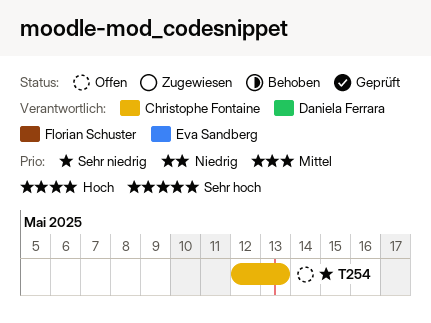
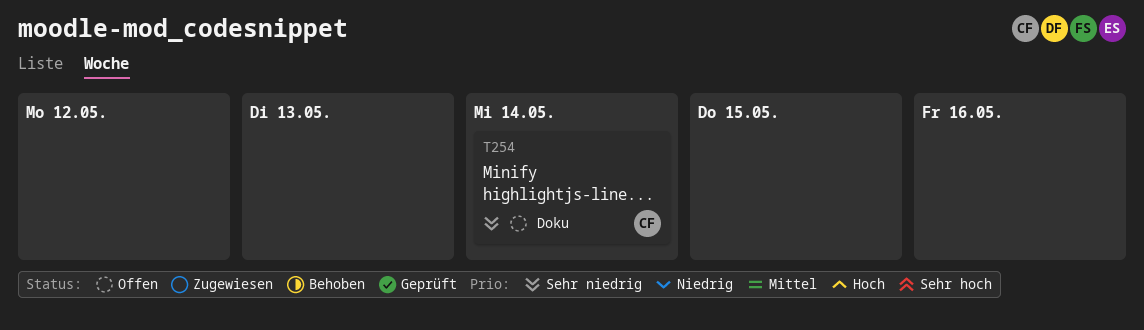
T254, due: May 13 -> May 14

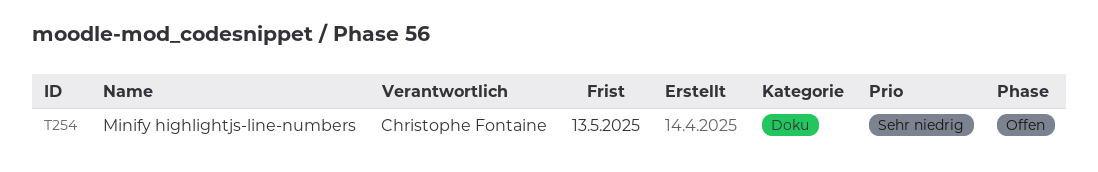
T254, due: May 14 -> May 13

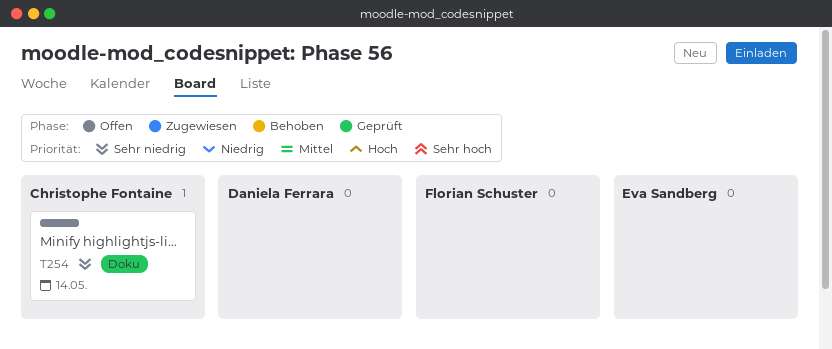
T254, due: May 13 -> May 14

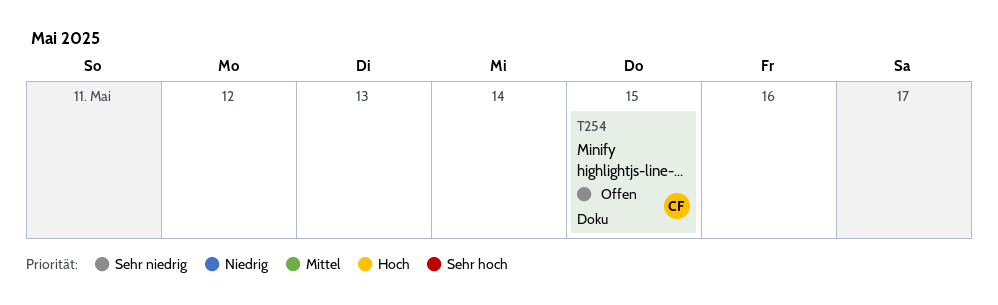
T254, due: May 14 -> May 15

